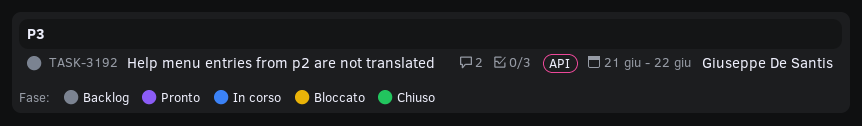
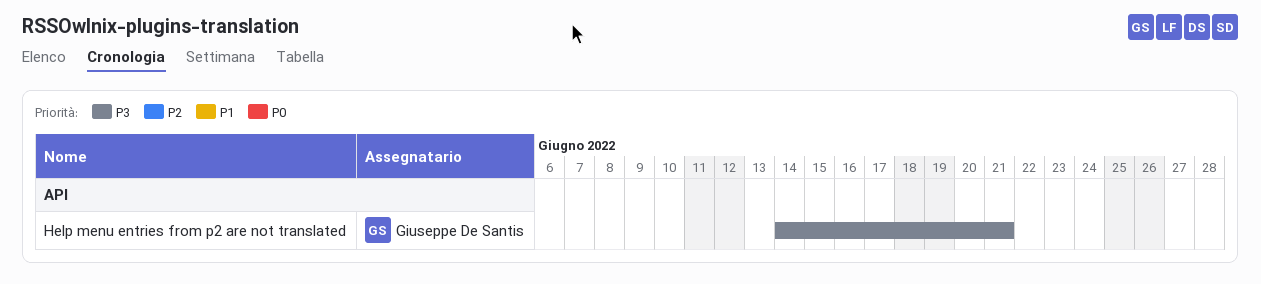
Help menu entries from p2 are not translated, start: Jun 21 -> Jun 14
Help menu entries from p2 are not translated, due: Jun 22 -> Jun 21

